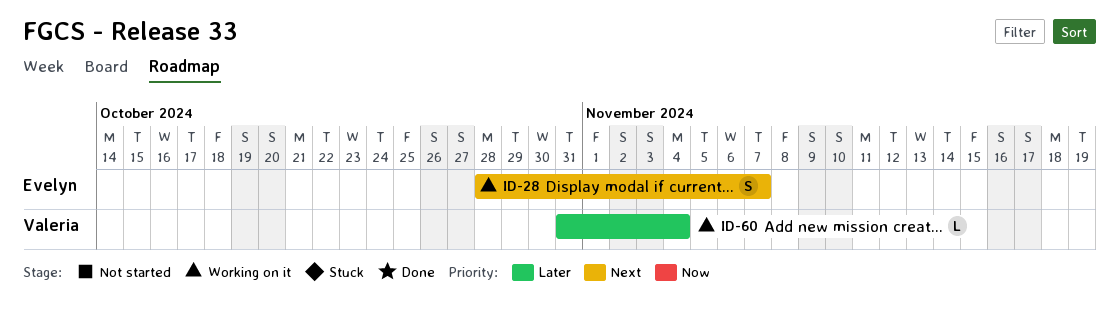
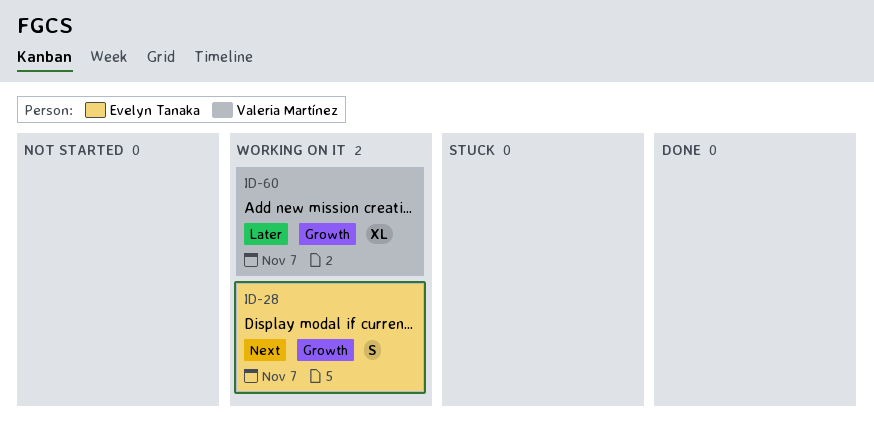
ID-60, estimate: L -> XL
ID-60, due: Nov 4 -> Nov 7

